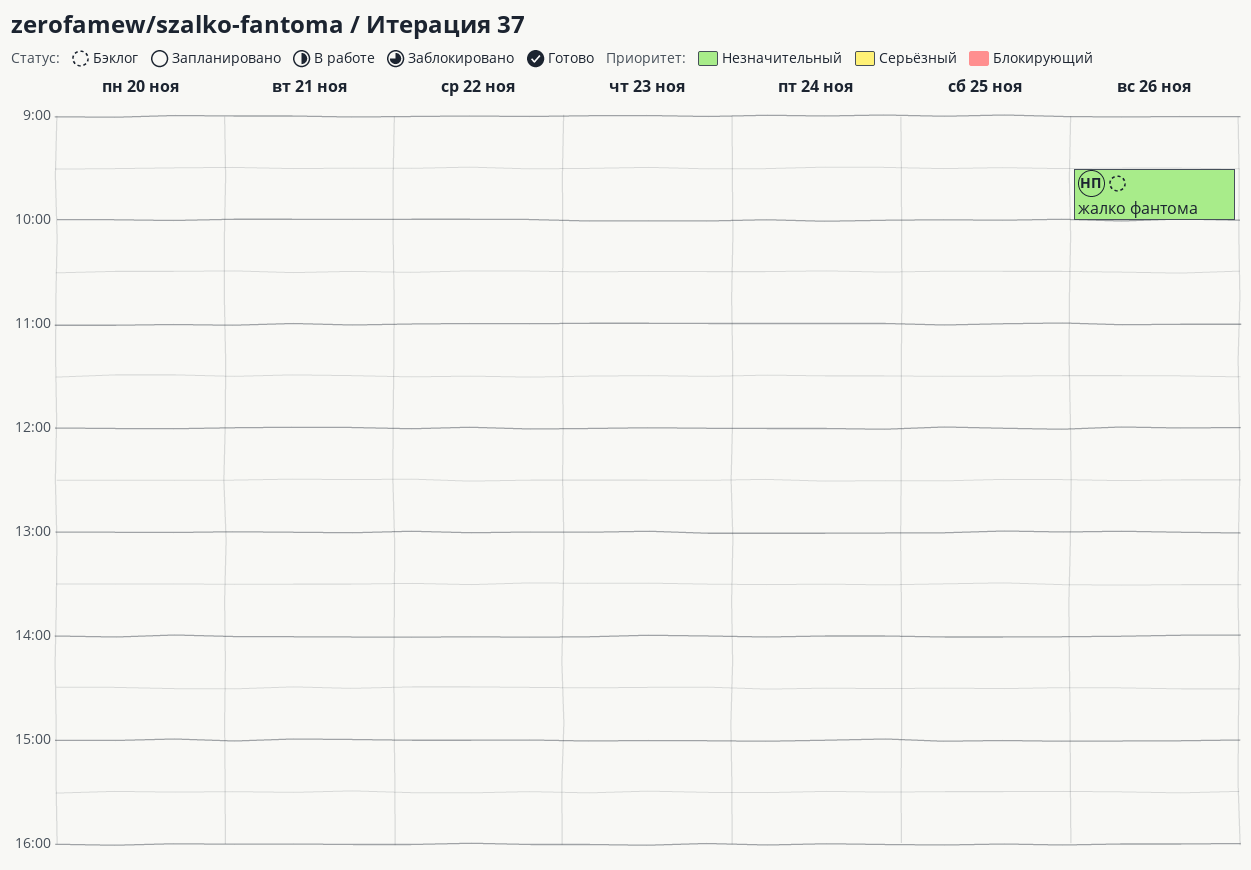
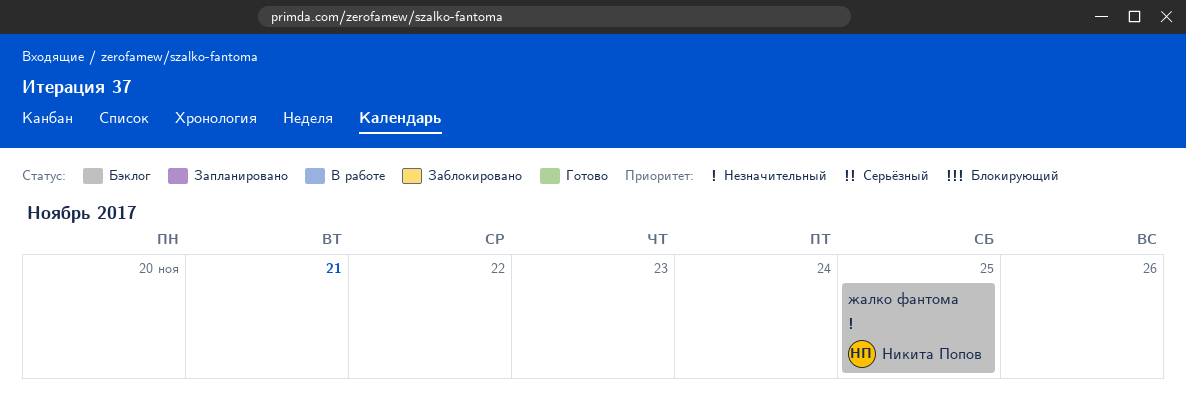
жалко фантома, day: Nov 26 -> Nov 25

